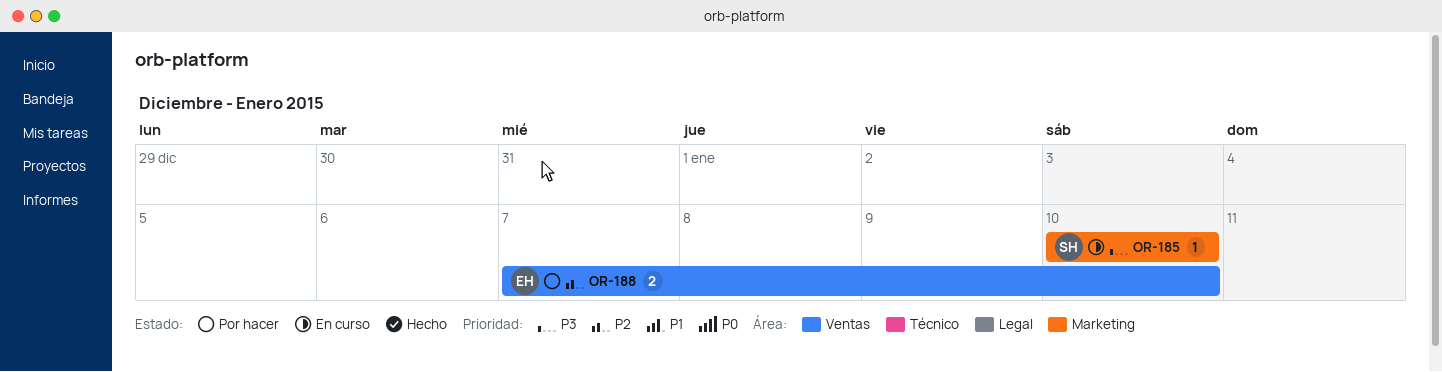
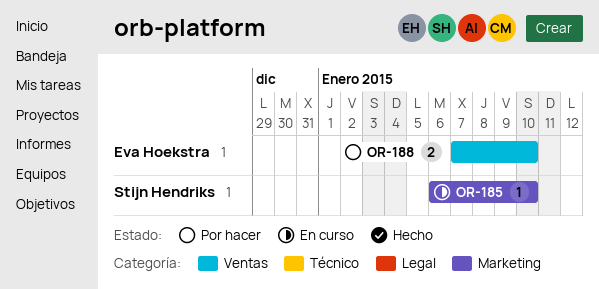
OR-185, start: Jan 10 -> Jan 6

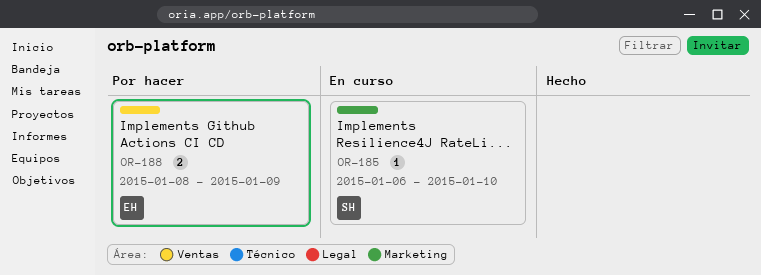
OR-188, start: Jan 7 -> Jan 8
OR-188, due: Jan 10 -> Jan 9

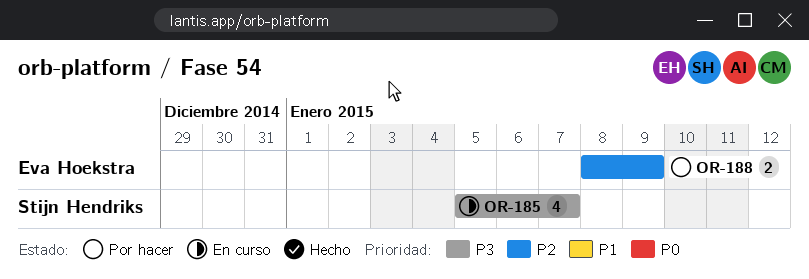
OR-185, estimate: 1 -> 4
OR-185, start: Jan 6 -> Jan 5
OR-185, due: Jan 10 -> Jan 7

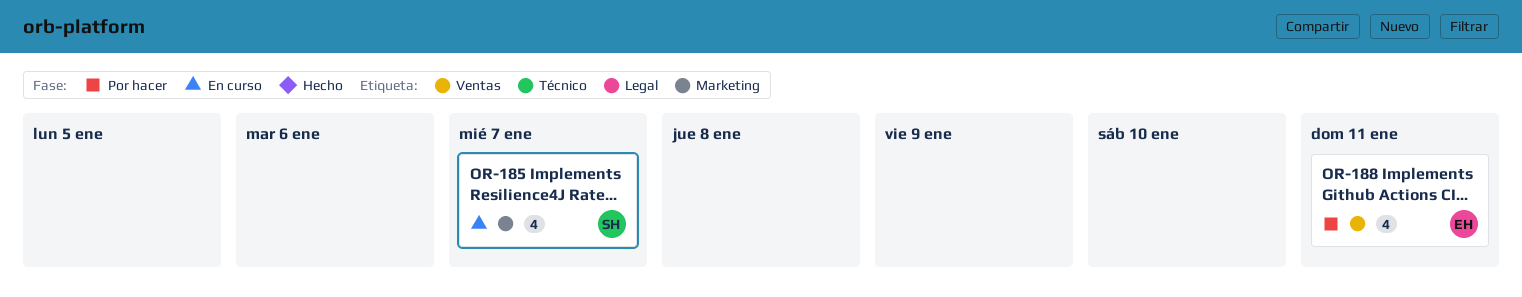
OR-188, estimate: 2 -> 4
OR-188, due: Jan 9 -> Jan 11

